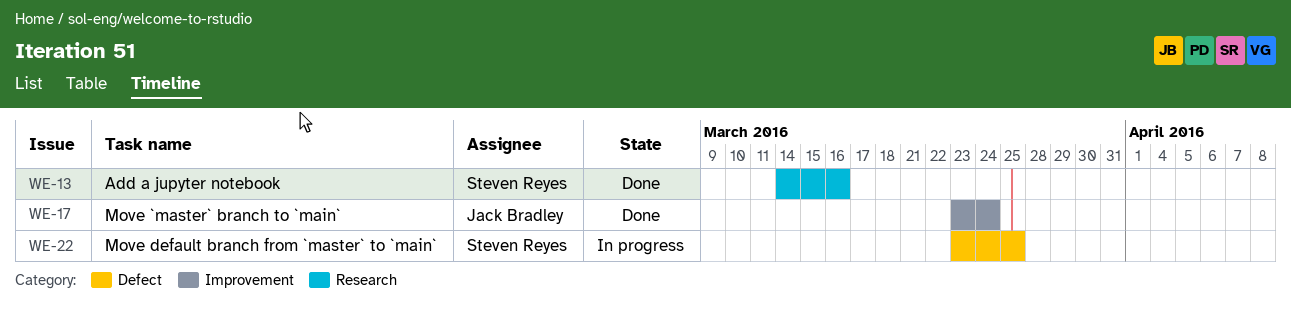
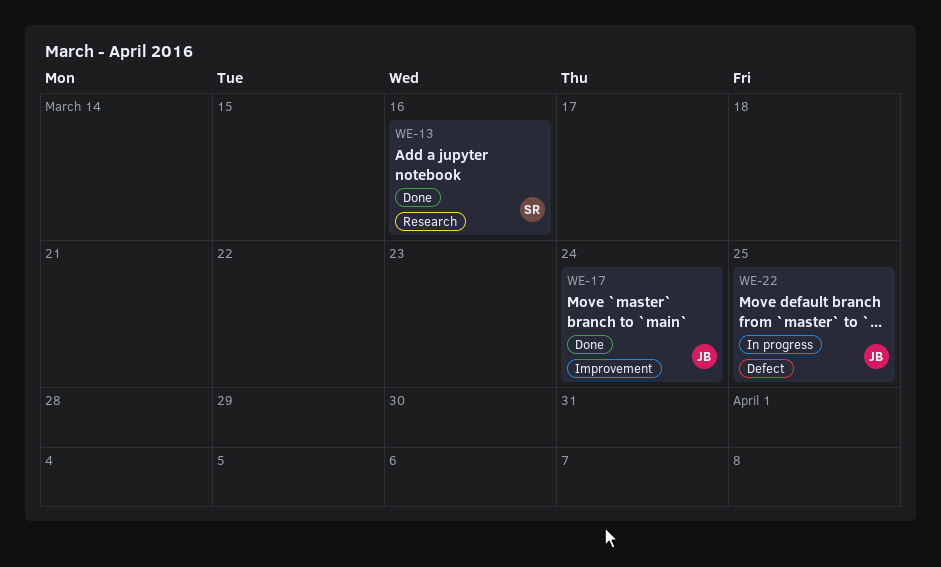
WE-22, owner: Steven Reyes -> Jack Bradley

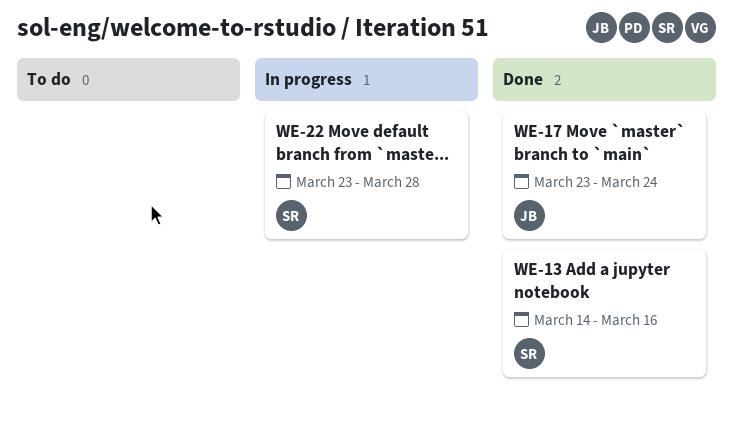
WE-22, owner: JB -> SR
WE-22, due: Mar 25 -> Mar 28

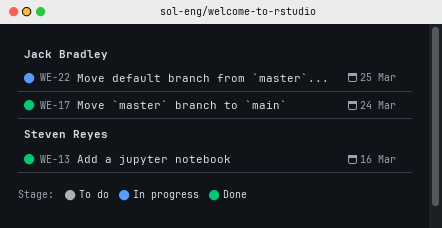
WE-22, owner: Steven Reyes -> Jack Bradley
WE-22, due: Mar 28 -> Mar 25

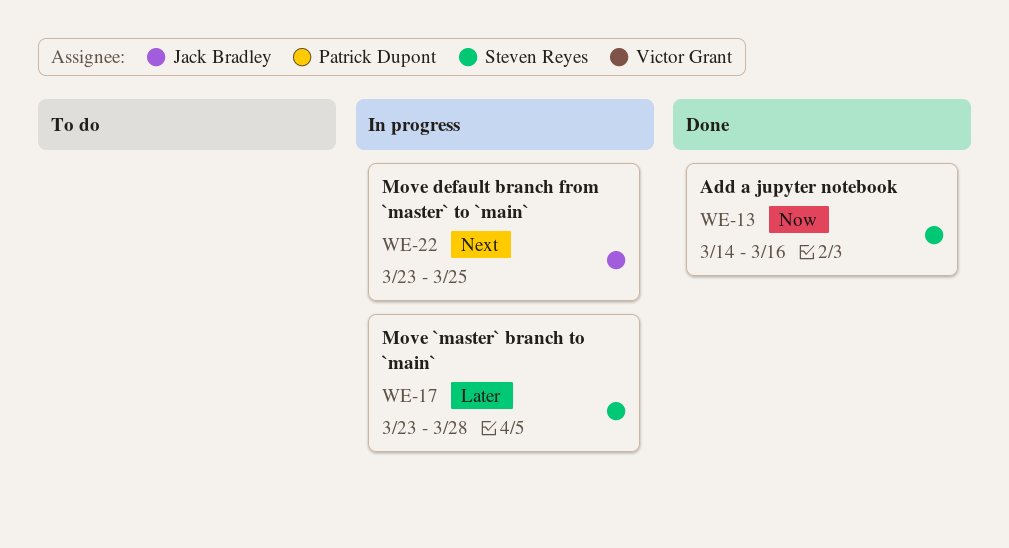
WE-17, status: Done -> In progress
WE-17, owner: Jack Bradley -> Steven Reyes
WE-17, due: Mar 24 -> Mar 28

